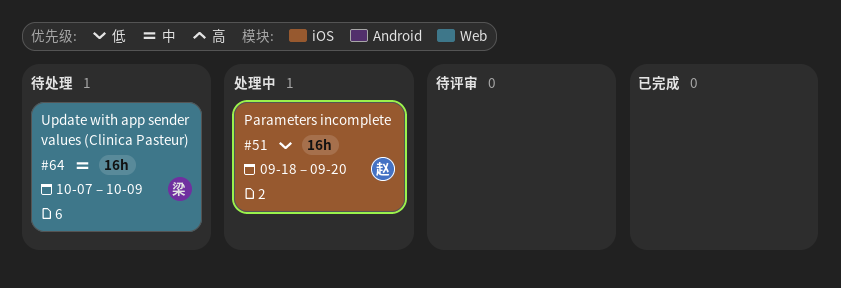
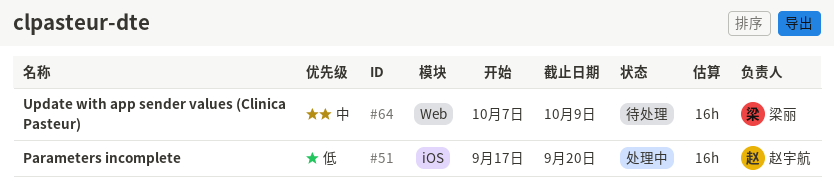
#51, start: Sep 18 -> Sep 17

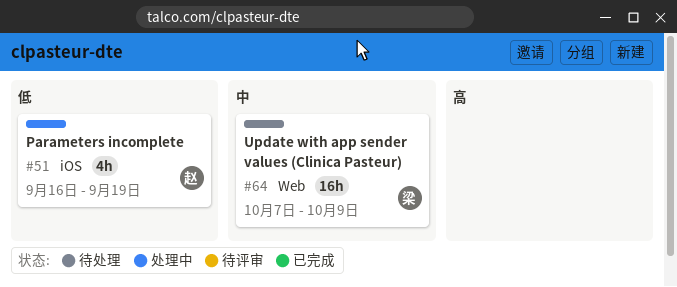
#51, estimate: 16h -> 4h
#51, start: Sep 17 -> Sep 16
#51, due: Sep 20 -> Sep 19

